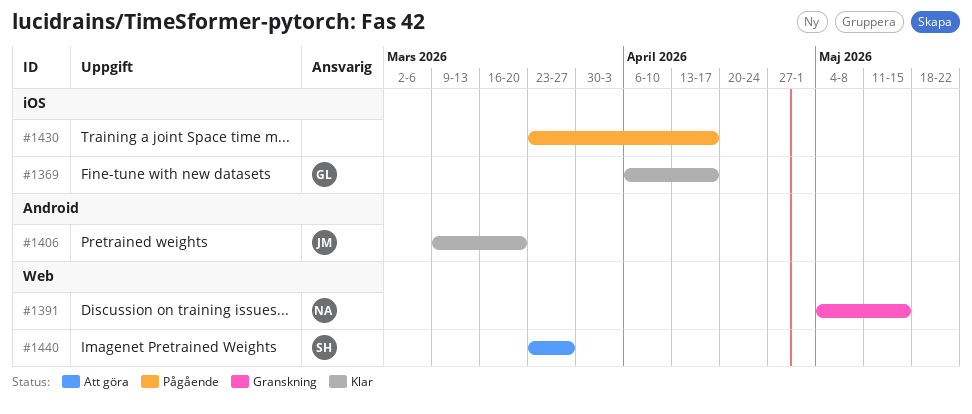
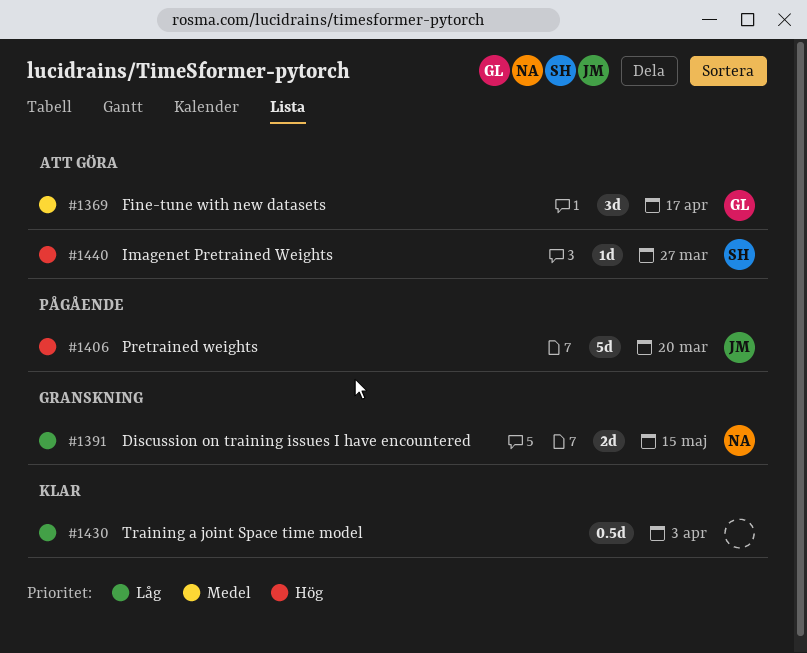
#1369, status: Klar -> Att göra
#1406, status: Klar -> Pågående
#1430, status: Pågående -> Klar
#1430, due: Apr 17 -> Apr 3

